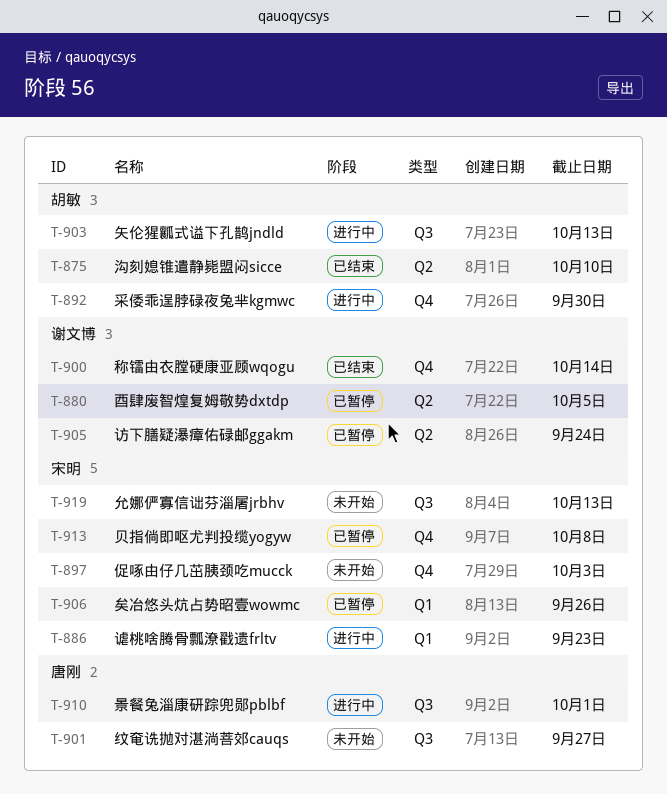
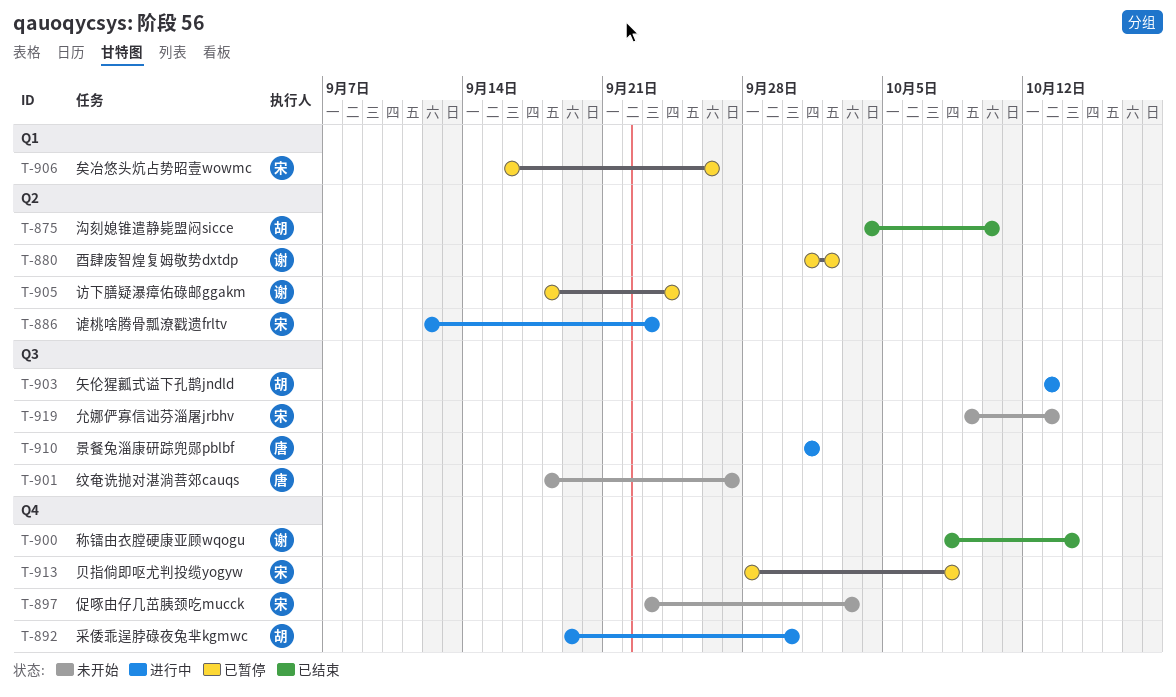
T-880, due: Oct 5 -> Oct 2
T-886, label: Q1 -> Q2

